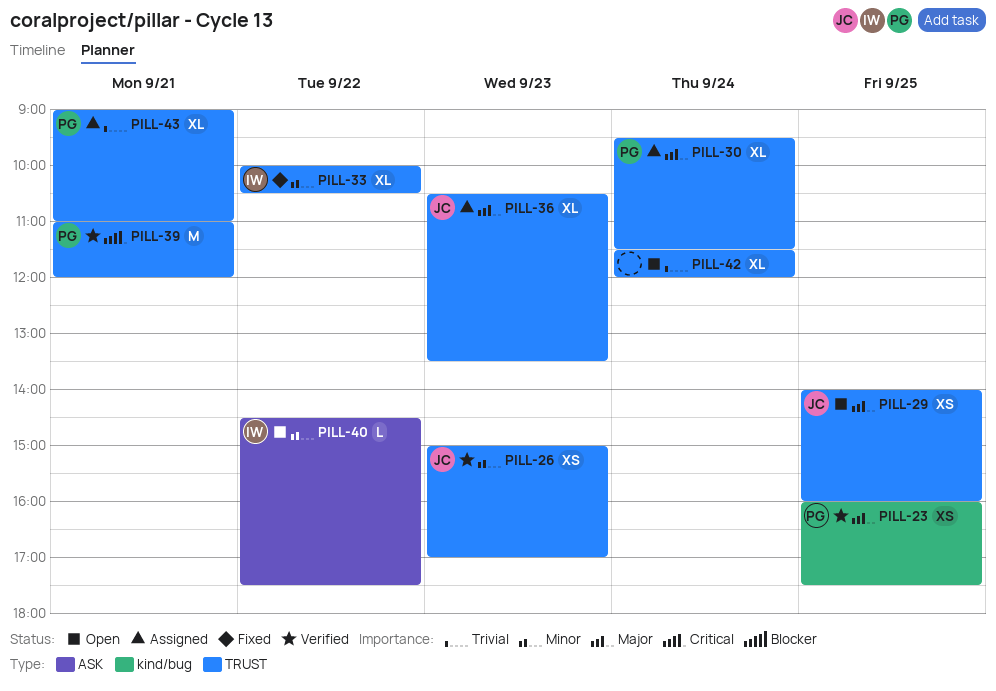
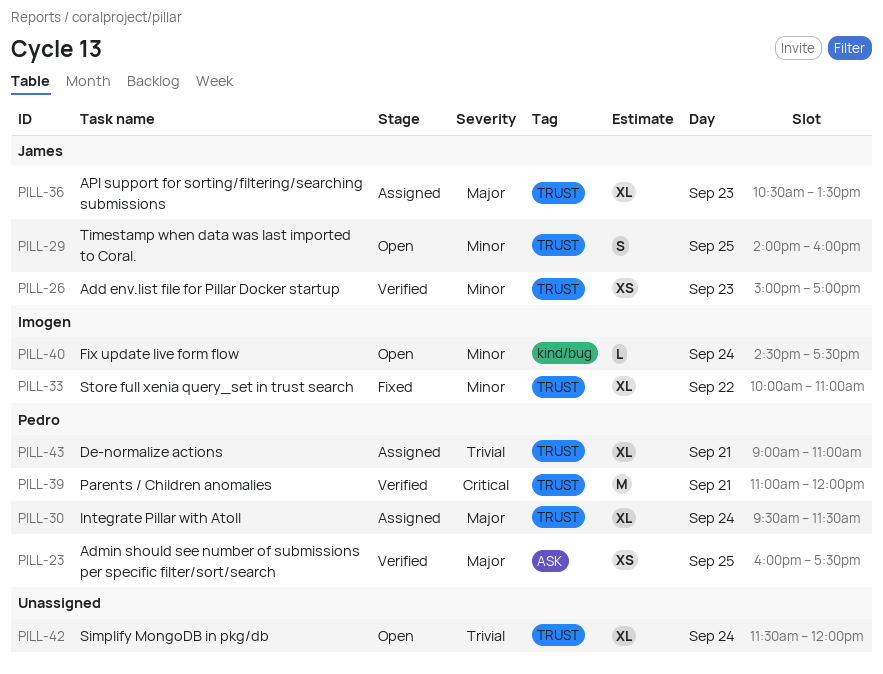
PILL-23, label: kind/bug -> ASK
PILL-29, priority: Major -> Minor
PILL-29, estimate: XS -> S
PILL-33, ends: 10:30 -> 11:00
PILL-40, label: ASK -> kind/bug
PILL-40, day: Sep 22 -> Sep 24

